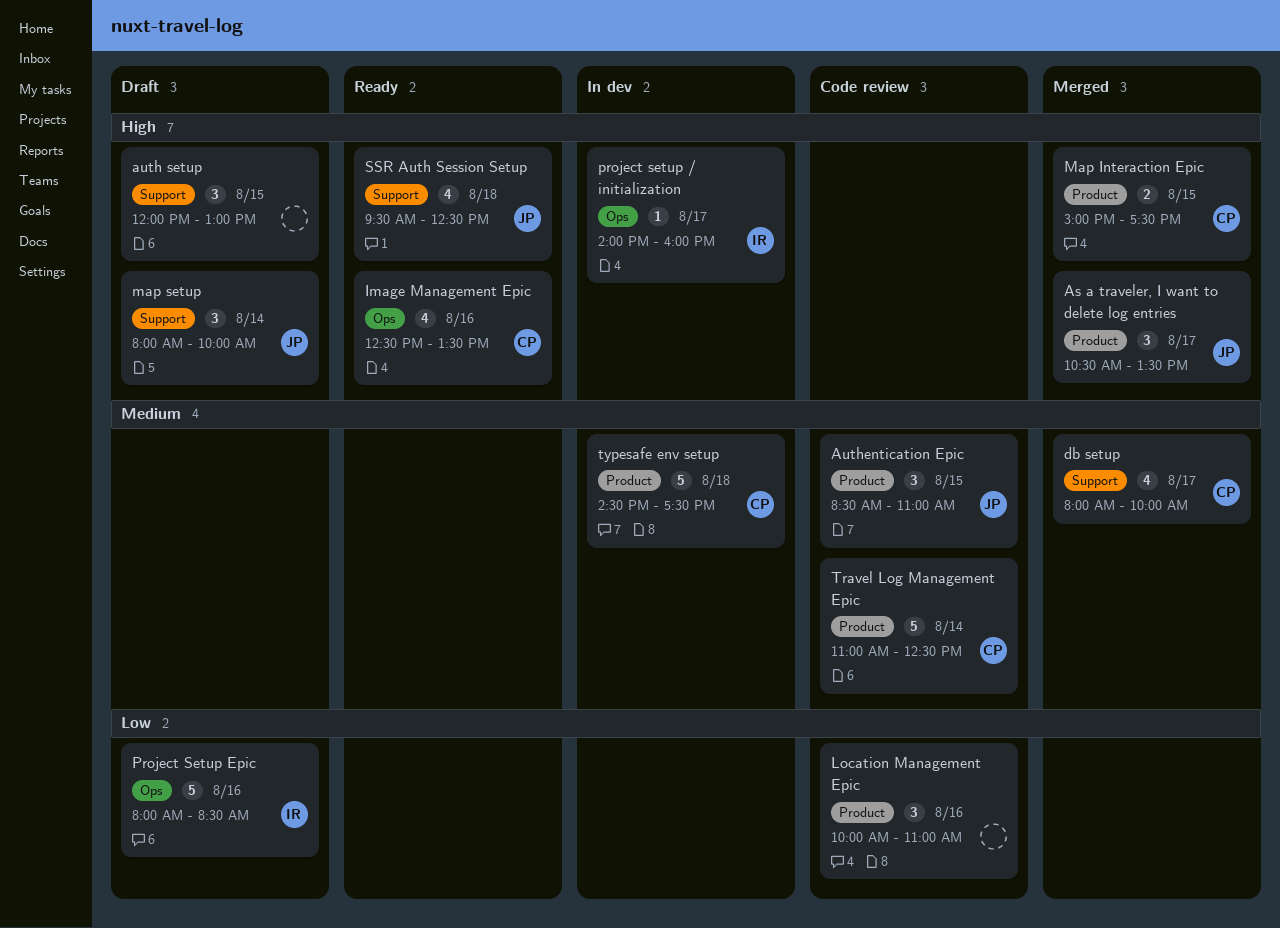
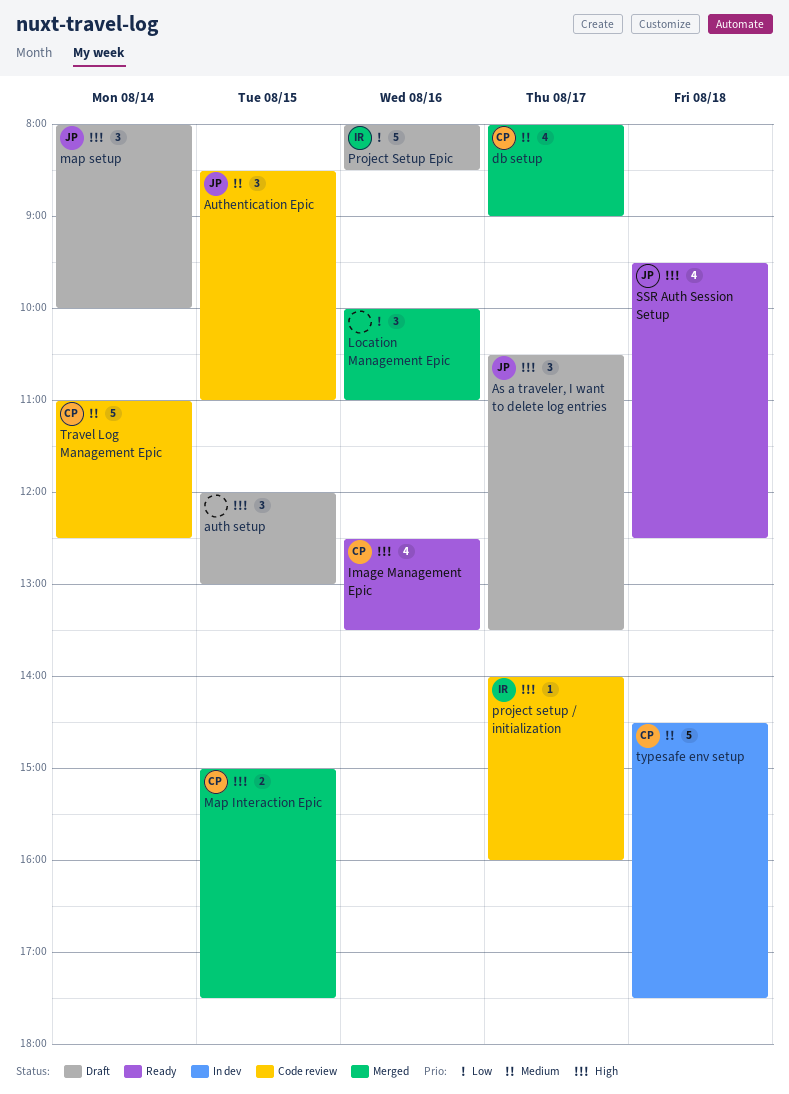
As a traveler, I want to delete log entries, status: Merged -> Draft
db setup, ends: 10:00 -> 09:00
Location Management Epic, status: Code review -> Merged
project setup / initialization, status: In dev -> Code review

